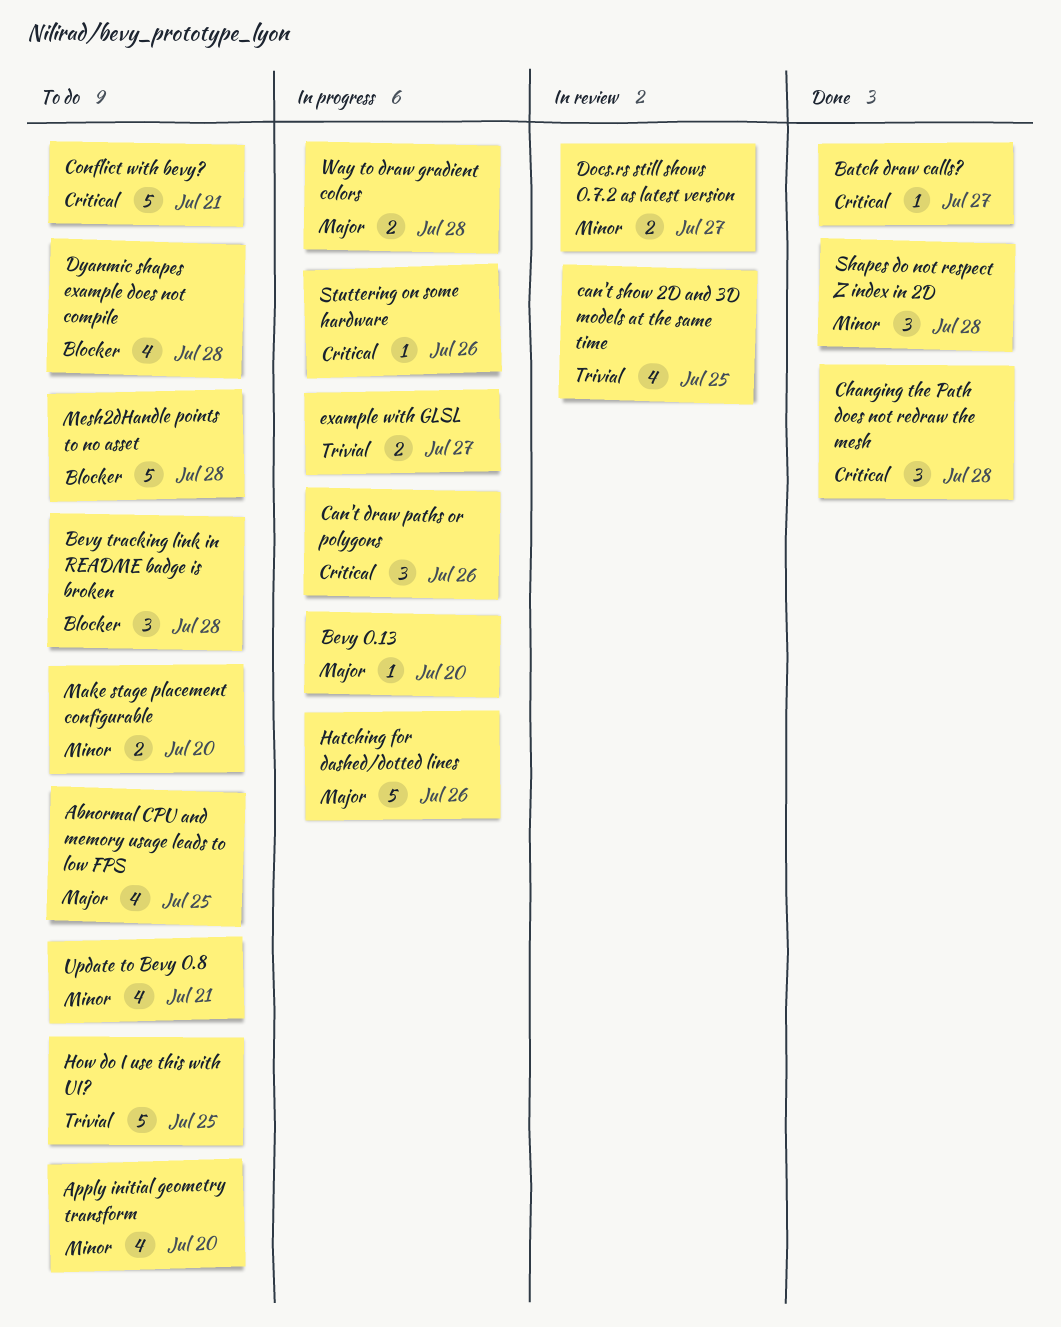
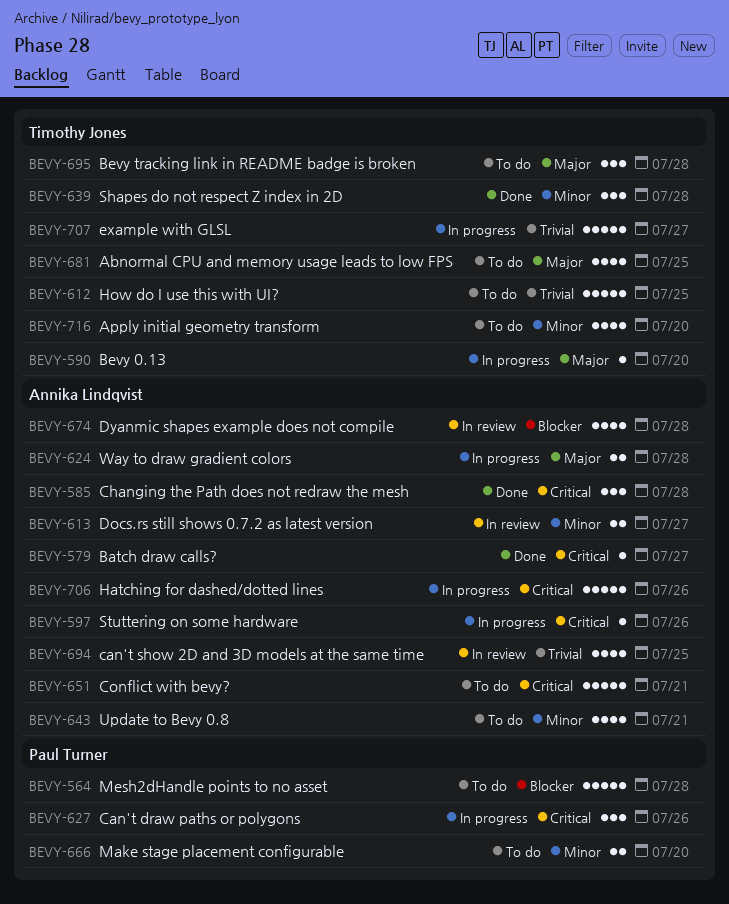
Bevy tracking link in README badge is broken, priority: Blocker -> Major
Dyanmic shapes example does not compile, status: To do -> In review
example with GLSL, estimate: 2 -> 5
Hatching for dashed/dotted lines, priority: Major -> Critical

